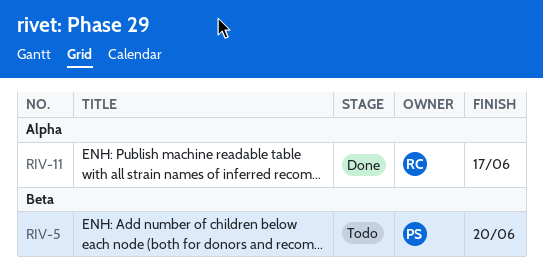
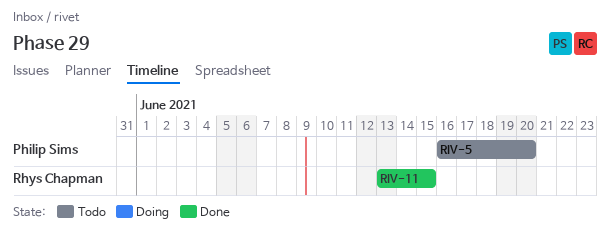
RIV-11, due: Jun 17 -> Jun 15

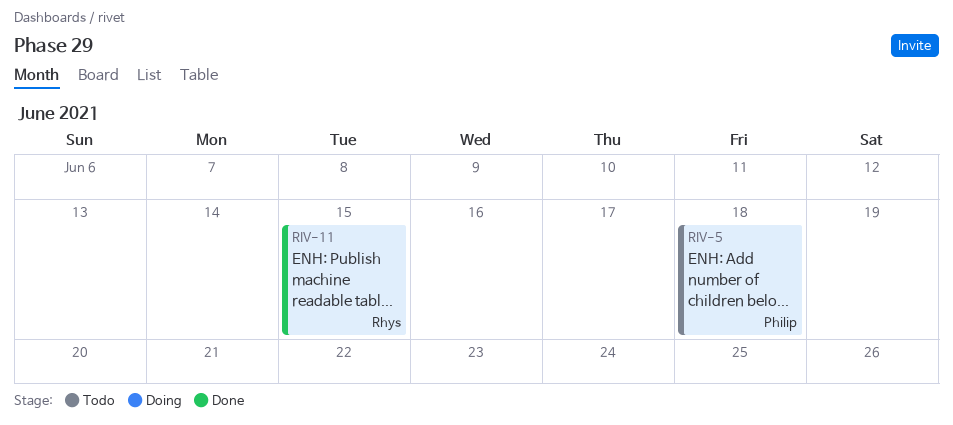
RIV-5, due: Jun 20 -> Jun 18

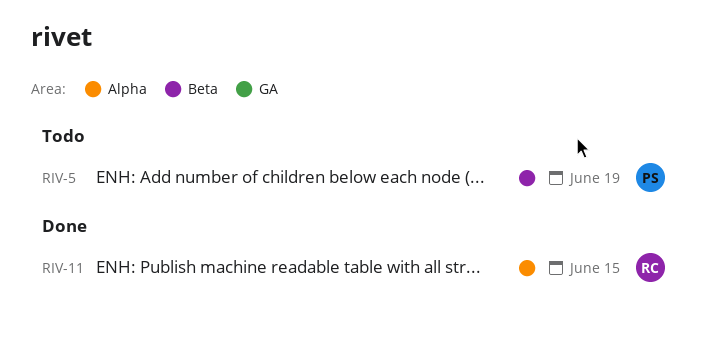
RIV-5, due: Jun 18 -> Jun 19

